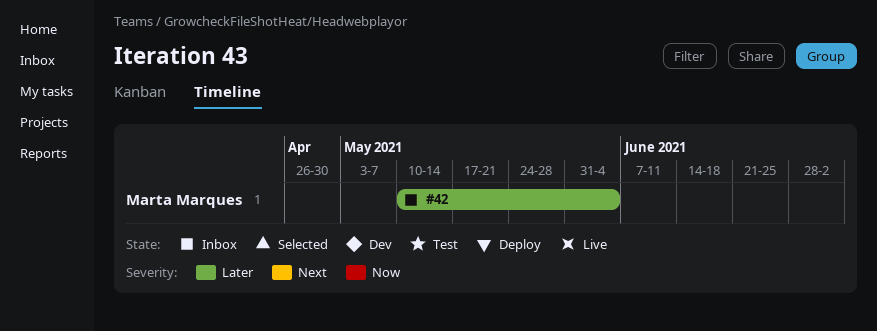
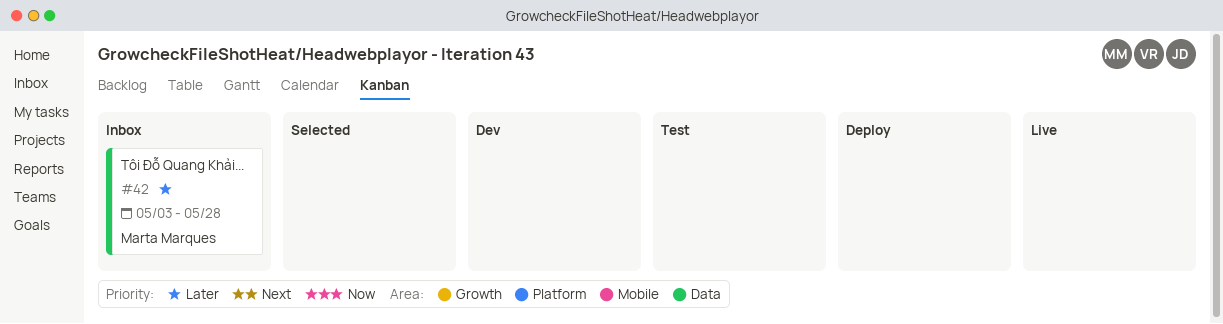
#42, start: May 10 -> May 3
#42, due: Jun 4 -> May 28

